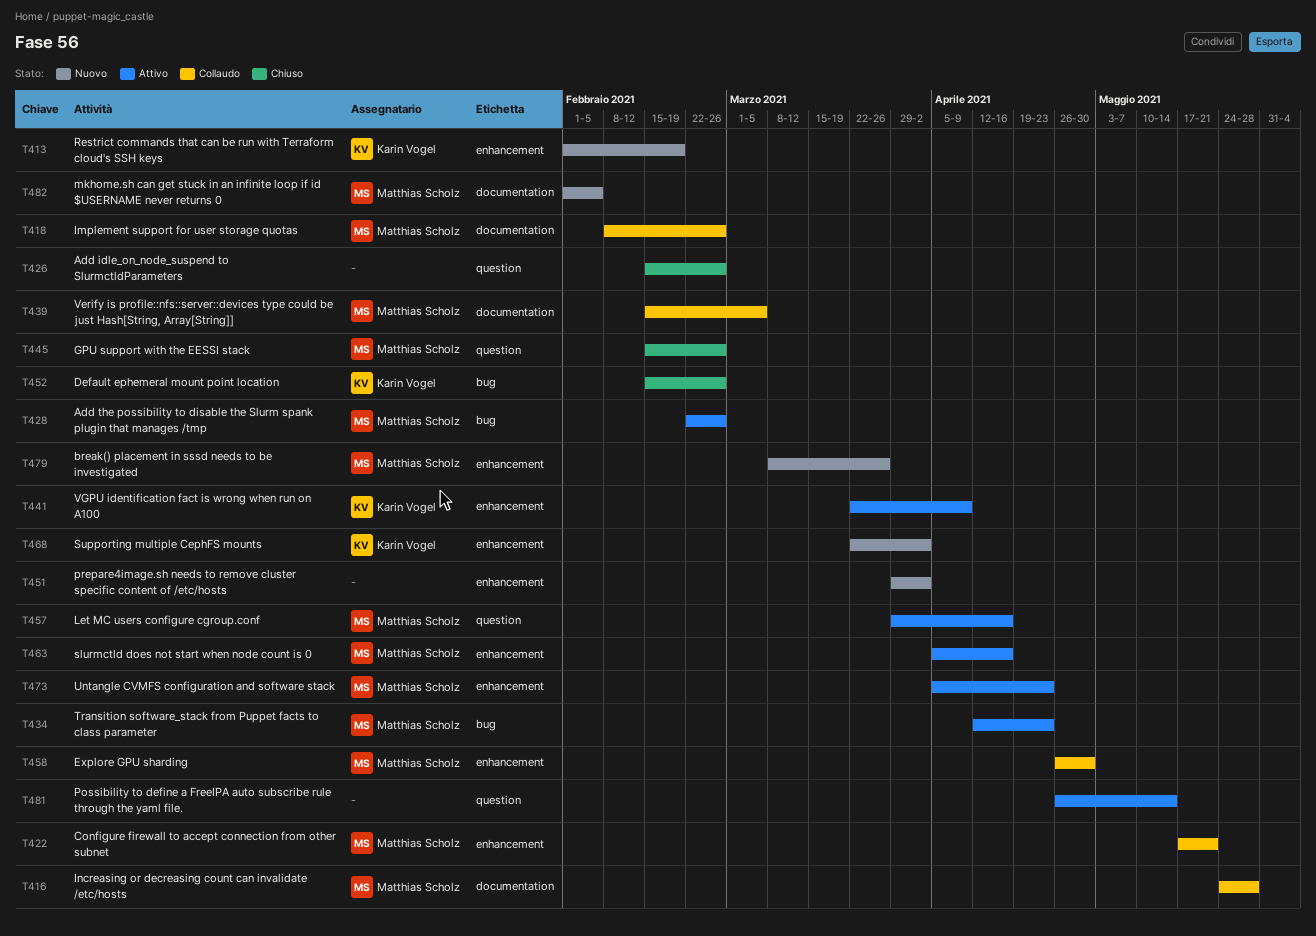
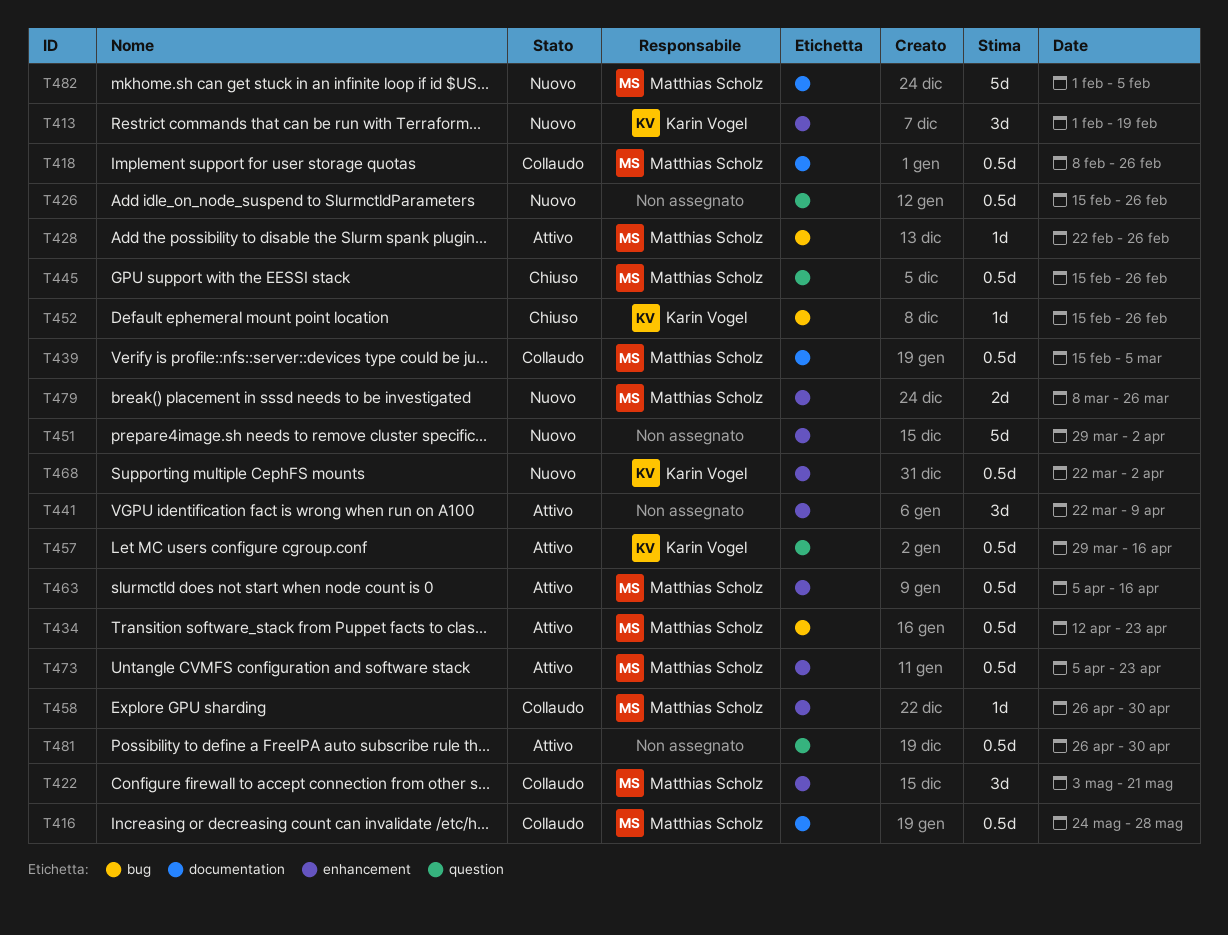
T422, start: May 17 -> May 3
T426, status: Chiuso -> Nuovo
T441, owner: Karin Vogel -> none
T457, owner: Matthias Scholz -> Karin Vogel
T481, due: May 14 -> Apr 30

